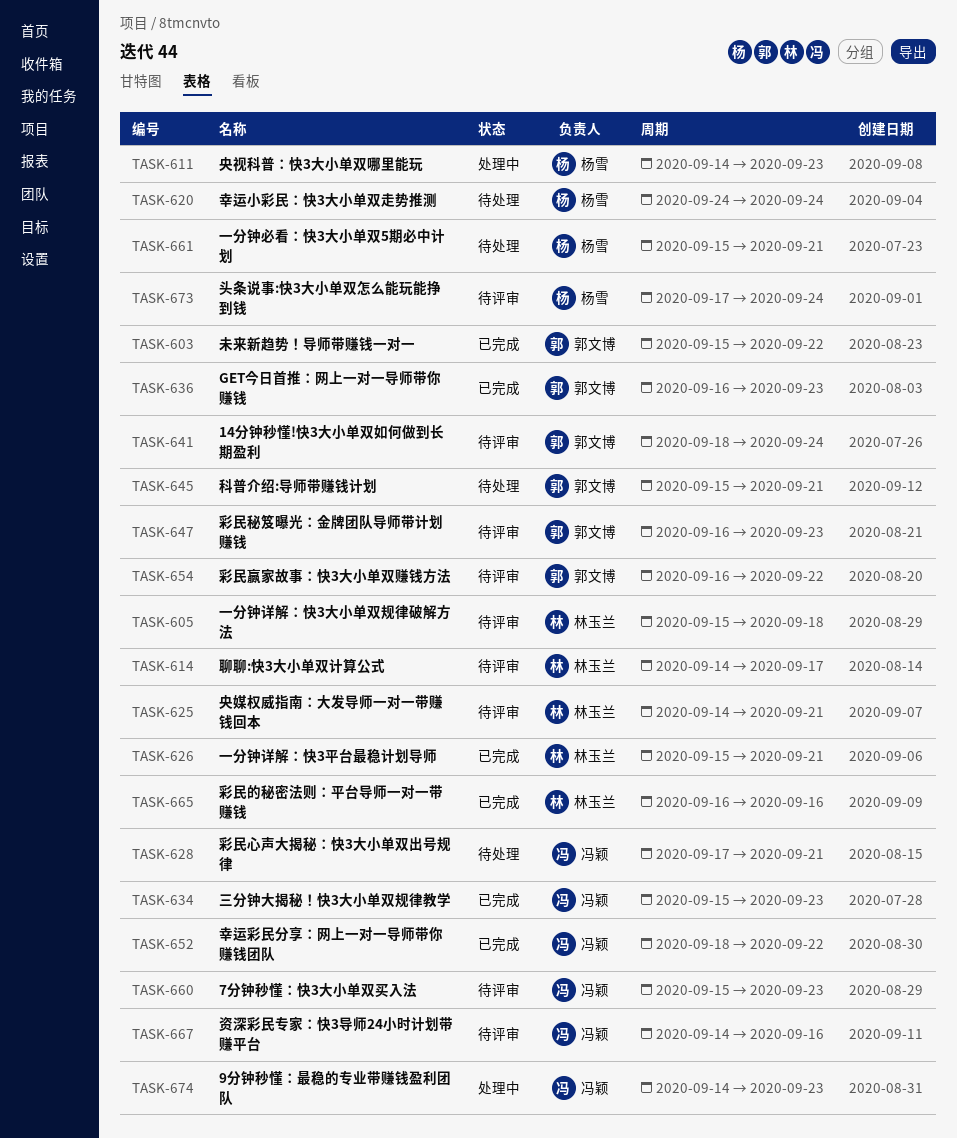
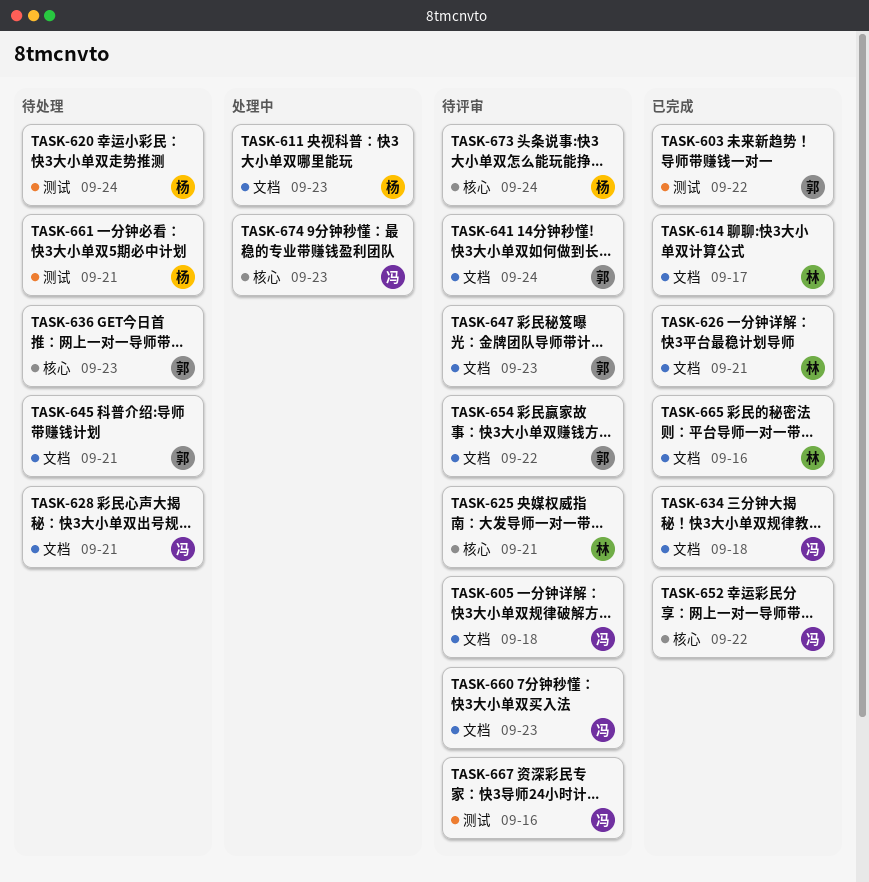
TASK-605, owner: 林玉兰 -> 冯颖
TASK-614, status: 待评审 -> 已完成
TASK-634, due: Sep 23 -> Sep 18
TASK-636, status: 已完成 -> 待处理

